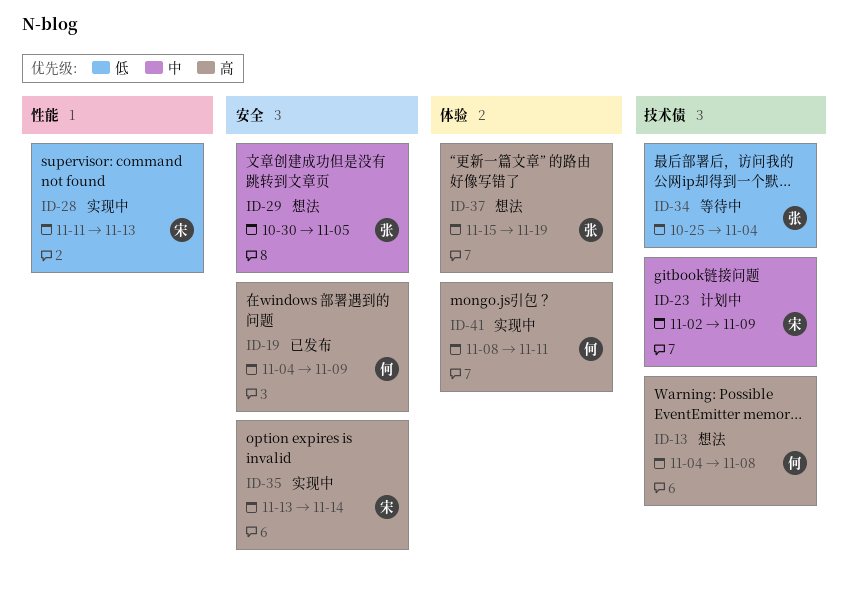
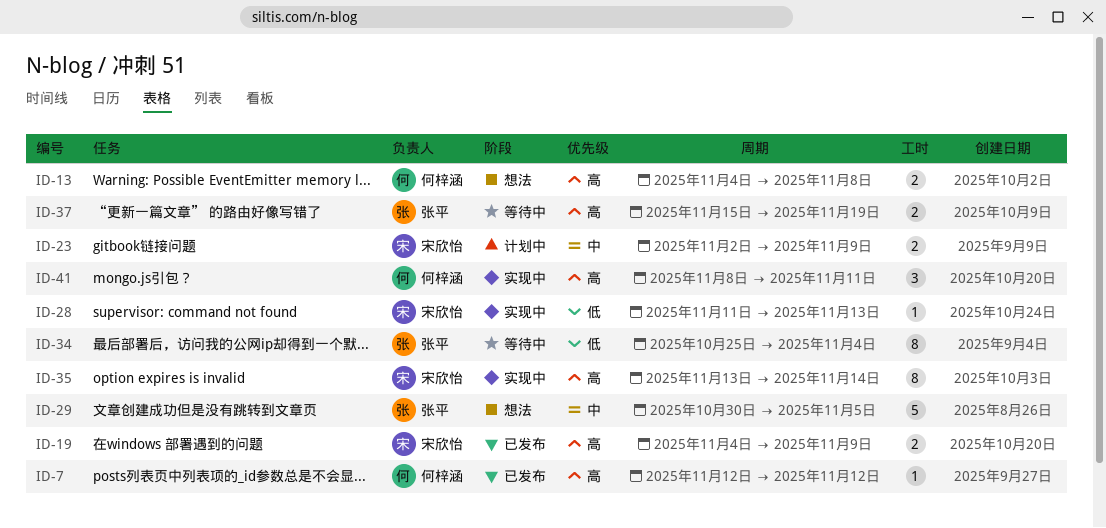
ID-7: none -> present
ID-19, owner: 何梓涵 -> 宋欣怡
ID-37, status: 想法 -> 等待中

